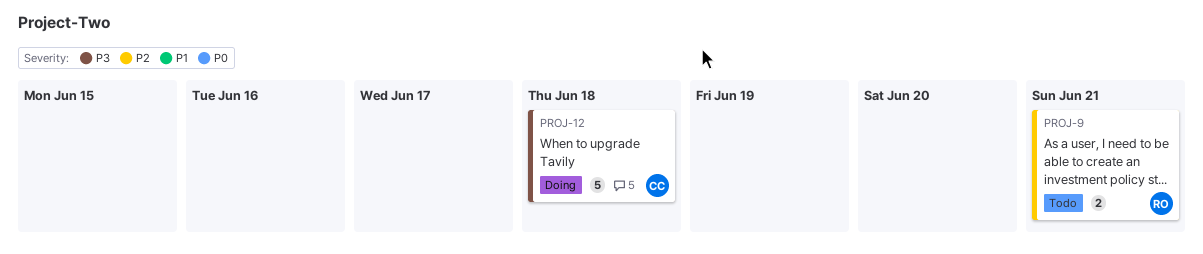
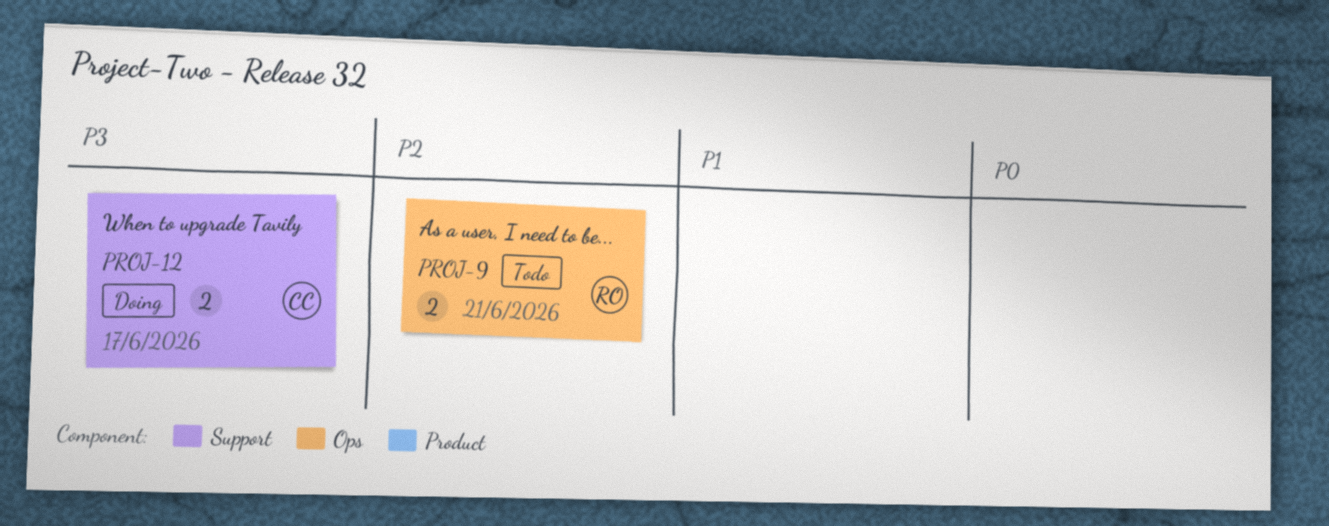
PROJ-12, estimate: 5 -> 2
PROJ-12, due: Jun 18 -> Jun 17

